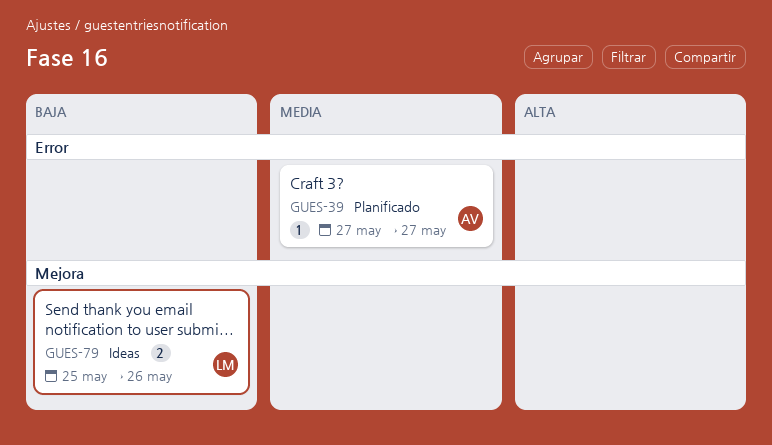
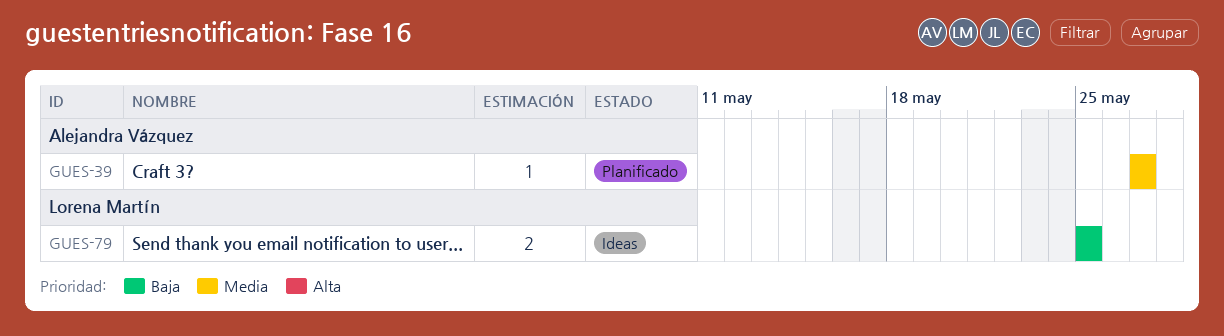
GUES-79, due: May 26 -> May 25

